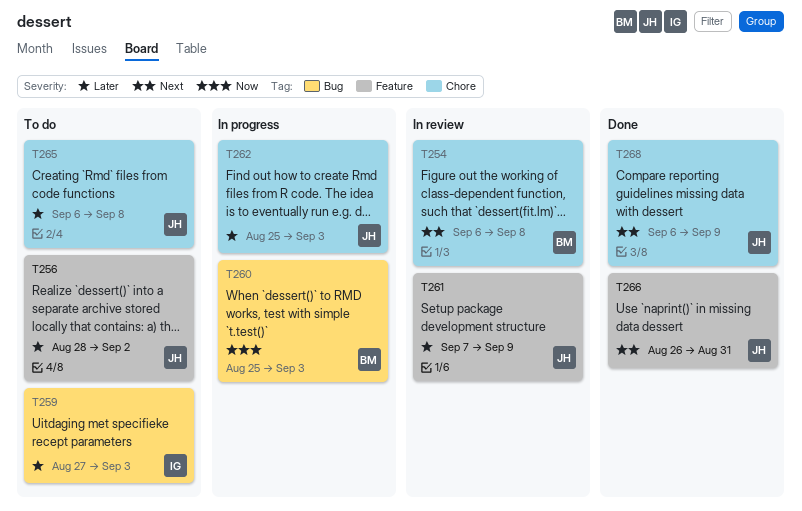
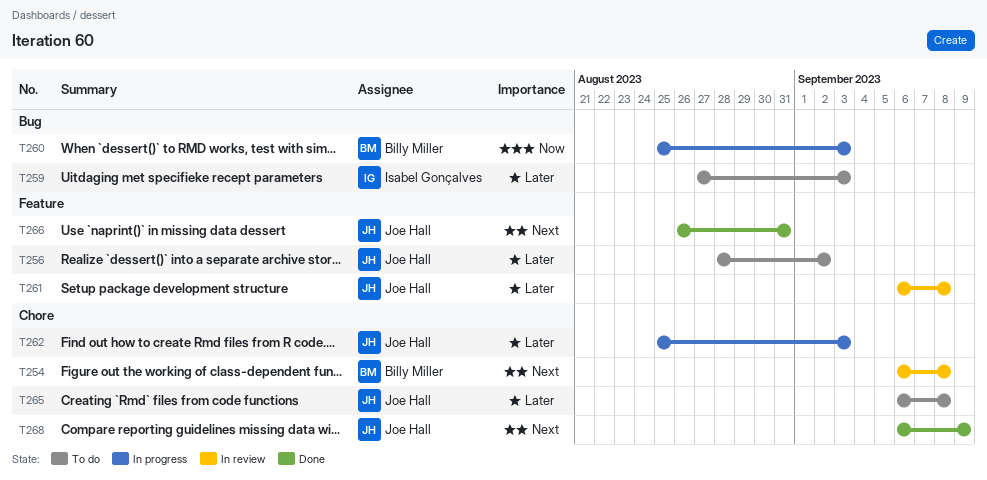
T261, start: Sep 7 -> Sep 6
T261, due: Sep 9 -> Sep 8

